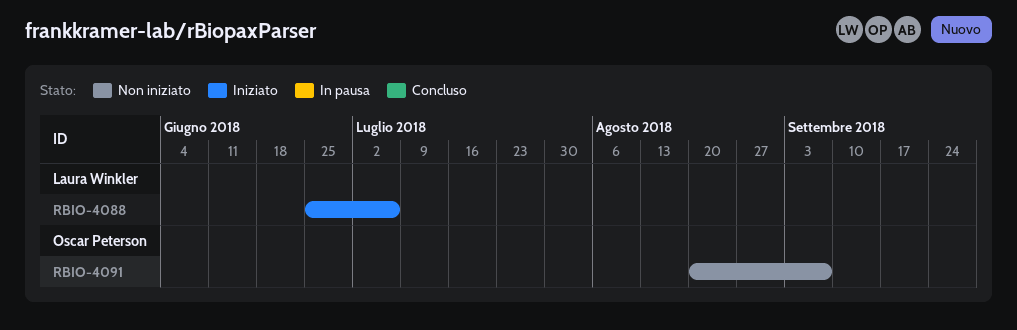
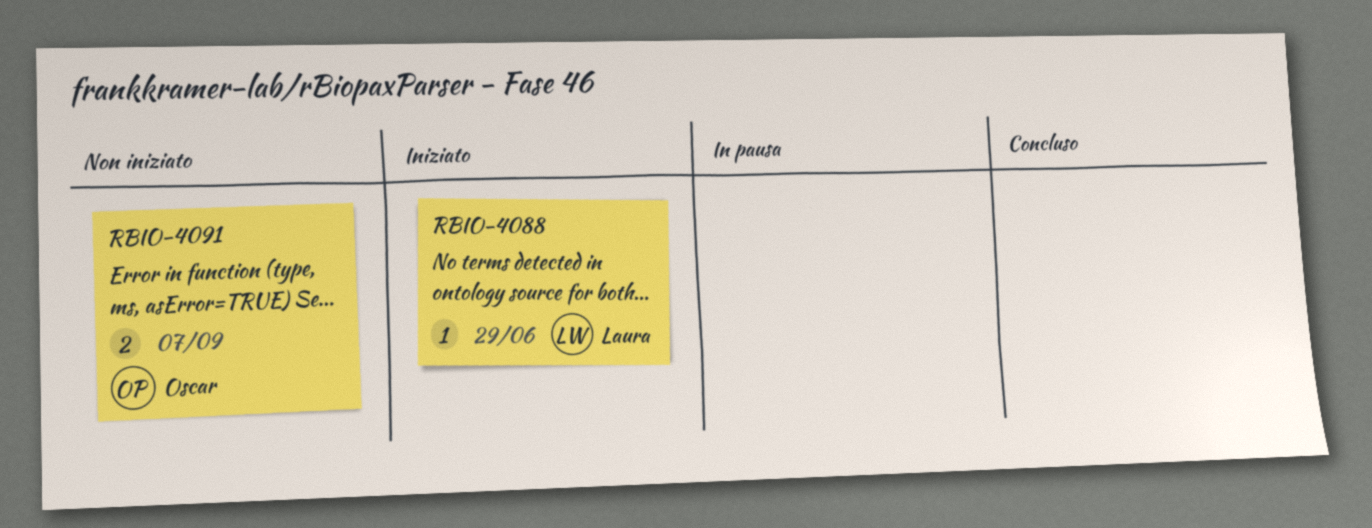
RBIO-4088, due: Jul 6 -> Jun 29

